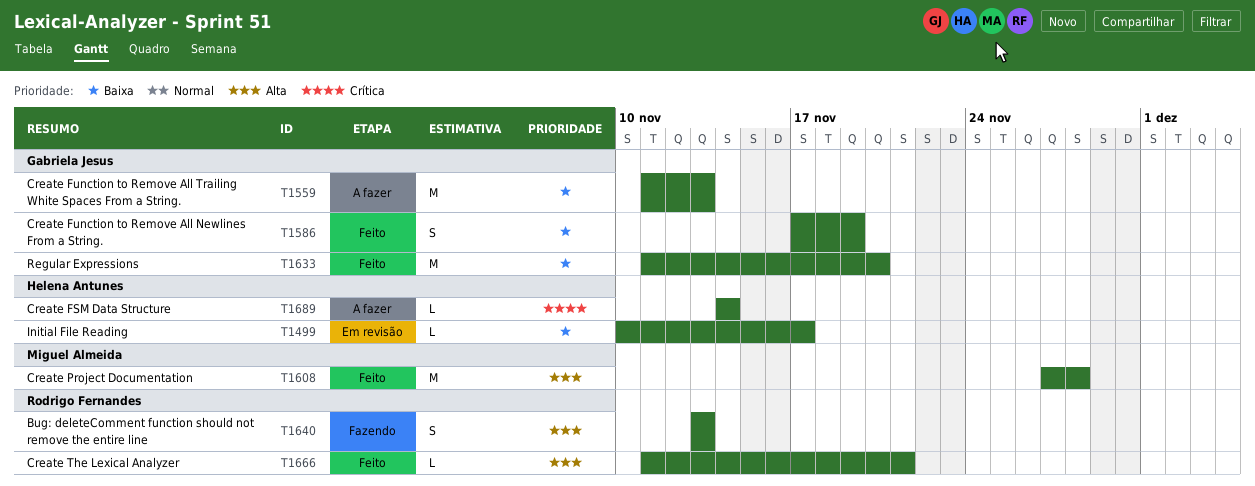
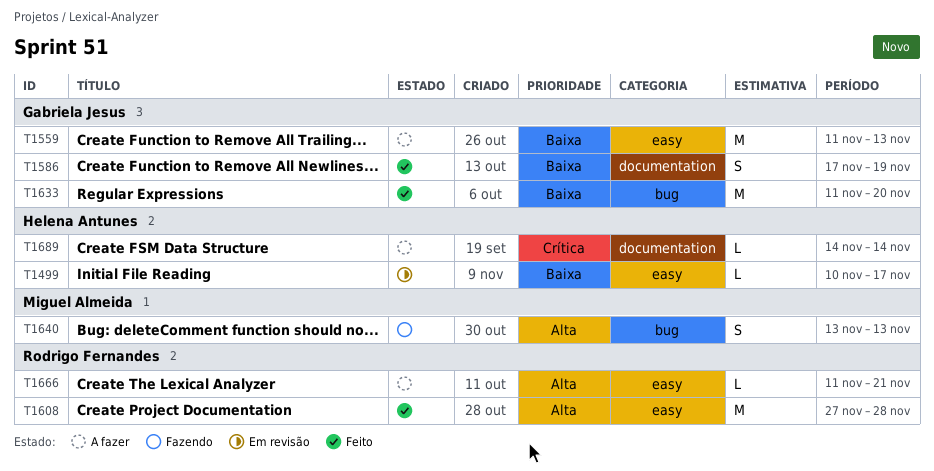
T1608, owner: Miguel Almeida -> Rodrigo Fernandes
T1640, owner: Rodrigo Fernandes -> Miguel Almeida
T1666, status: Feito -> A fazer

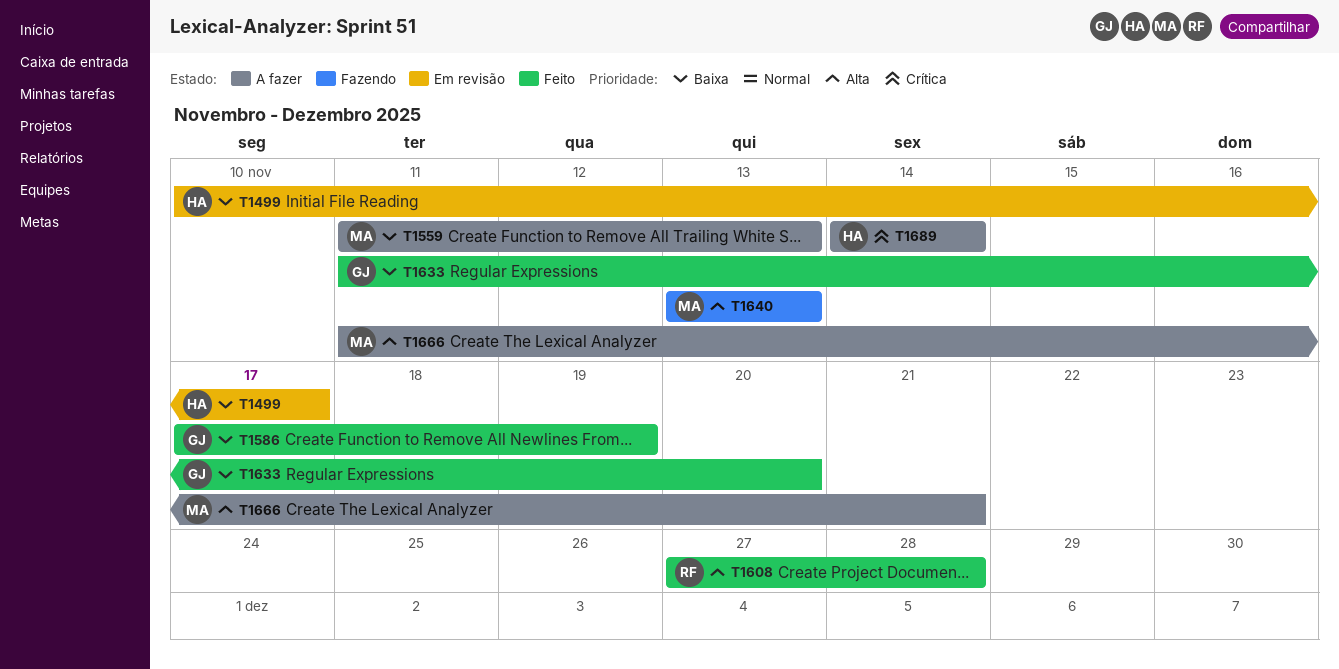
T1559, owner: Gabriela Jesus -> Miguel Almeida
T1666, owner: Rodrigo Fernandes -> Miguel Almeida

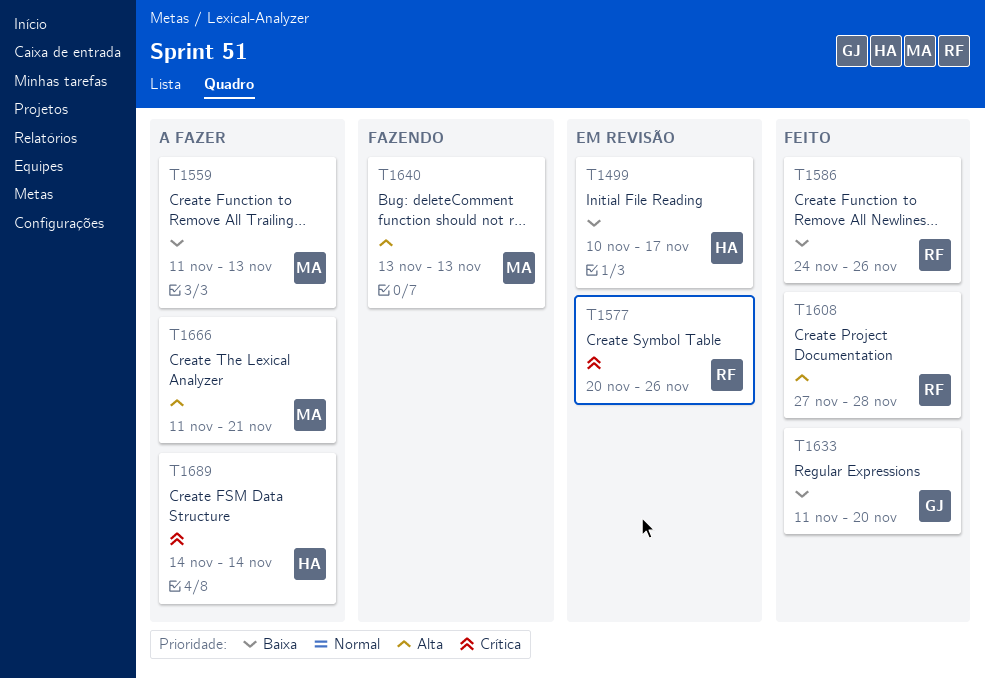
T1577: none -> present
T1586, owner: GJ -> RF
T1586, start: Nov 17 -> Nov 24
T1586, due: Nov 19 -> Nov 26

